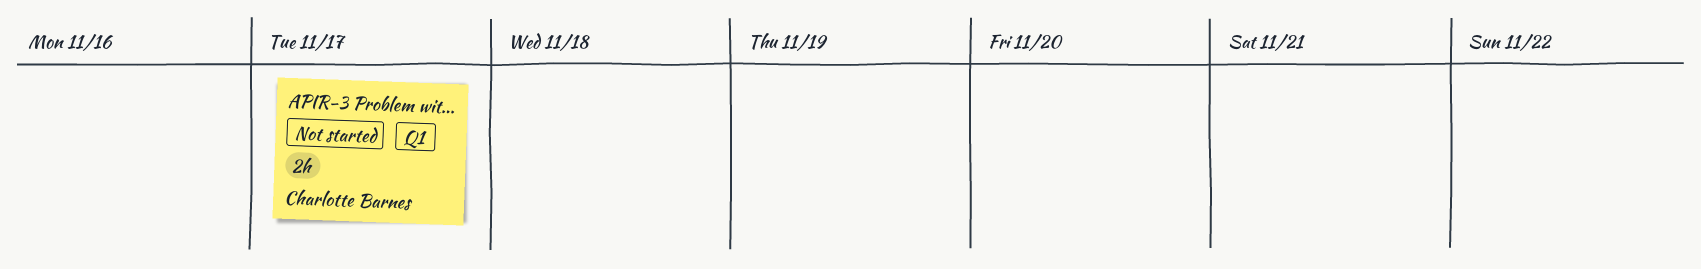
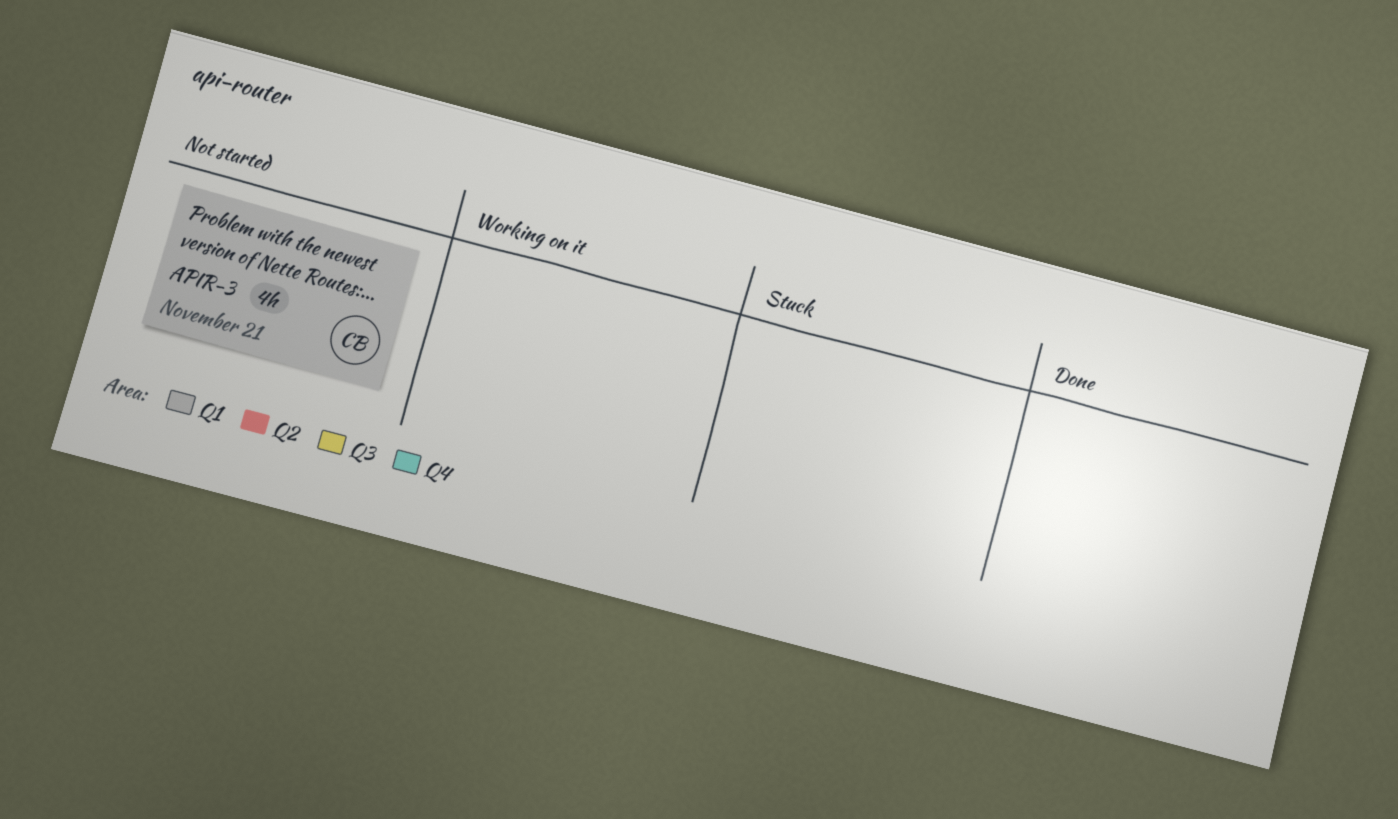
APIR-3, estimate: 2h -> 4h
APIR-3, due: Nov 17 -> Nov 21

